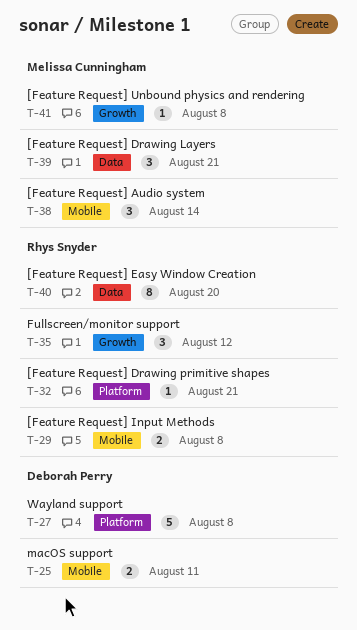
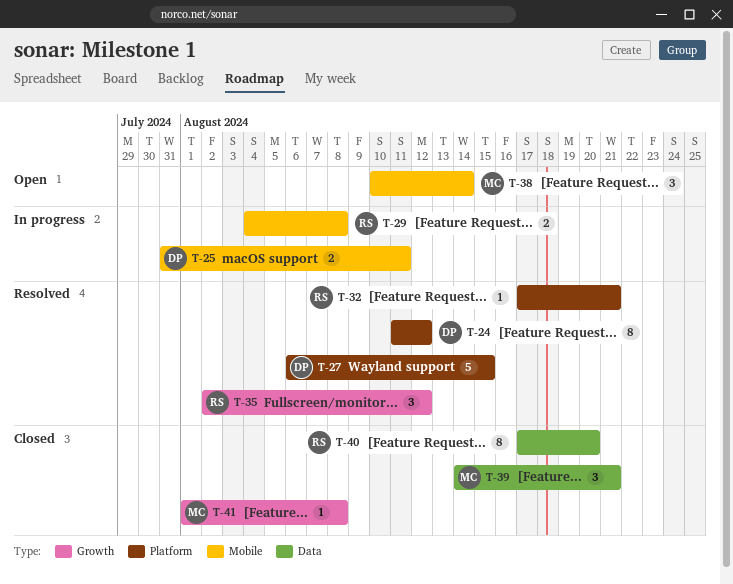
T-24: none -> present
T-27, due: Aug 8 -> Aug 15

